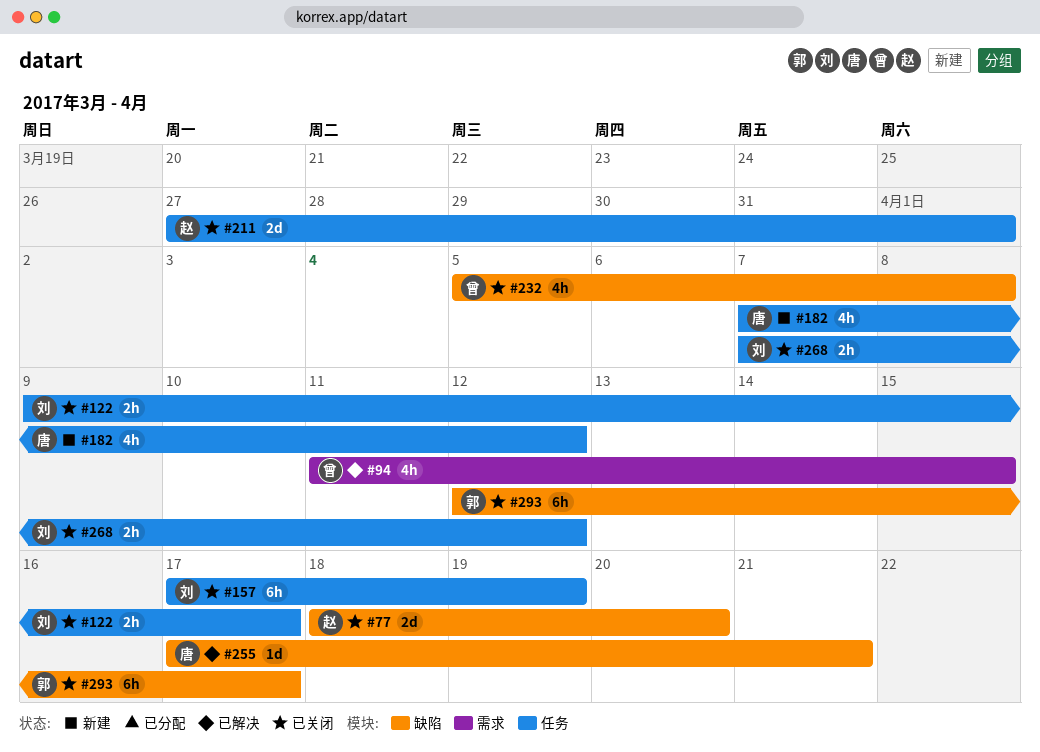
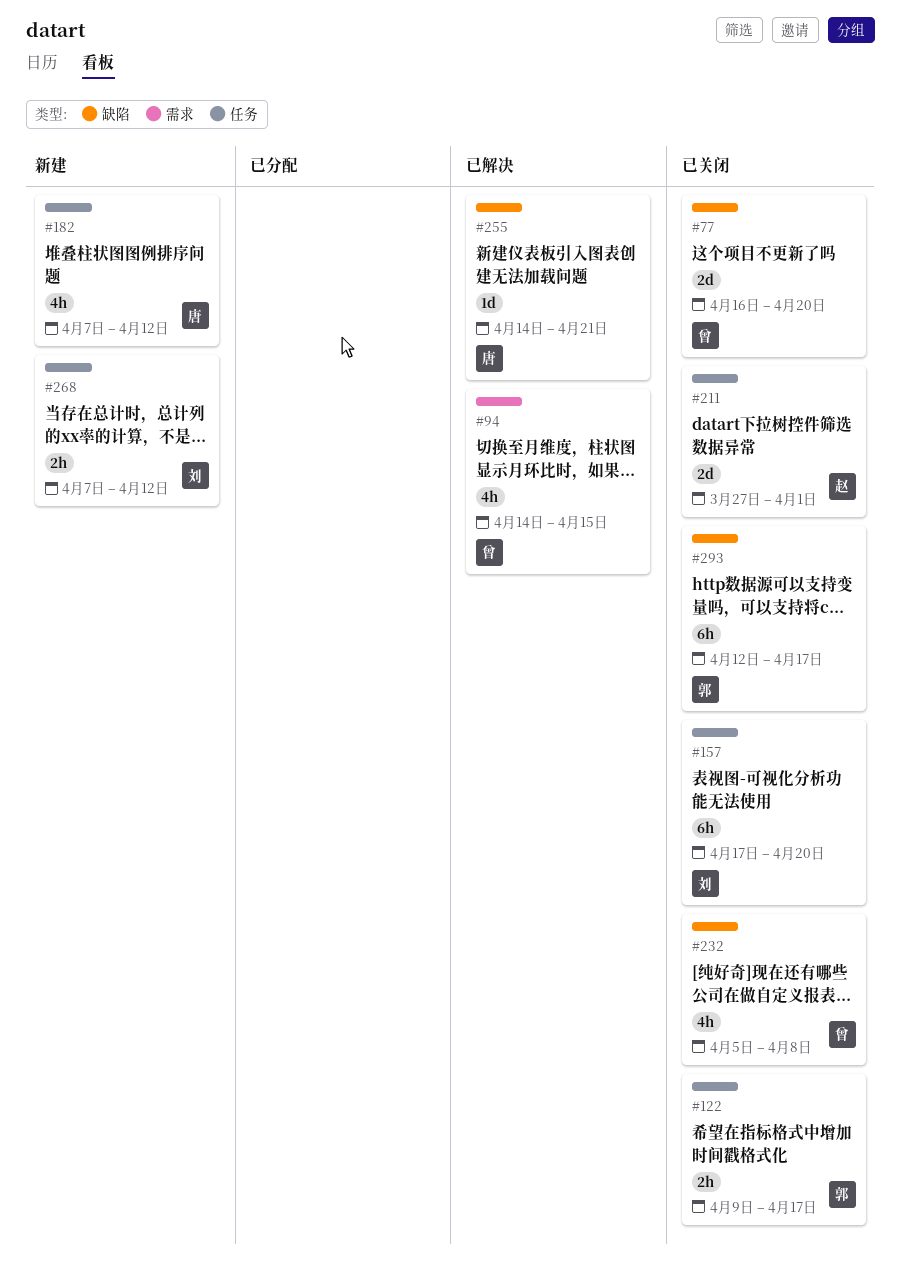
#77, owner: 赵 -> 曾
#77, start: Apr 18 -> Apr 16
#94, start: Apr 11 -> Apr 14
#122, owner: 刘 -> 郭
#157, due: Apr 19 -> Apr 20
#255, start: Apr 17 -> Apr 14
#268, status: 已关闭 -> 新建

